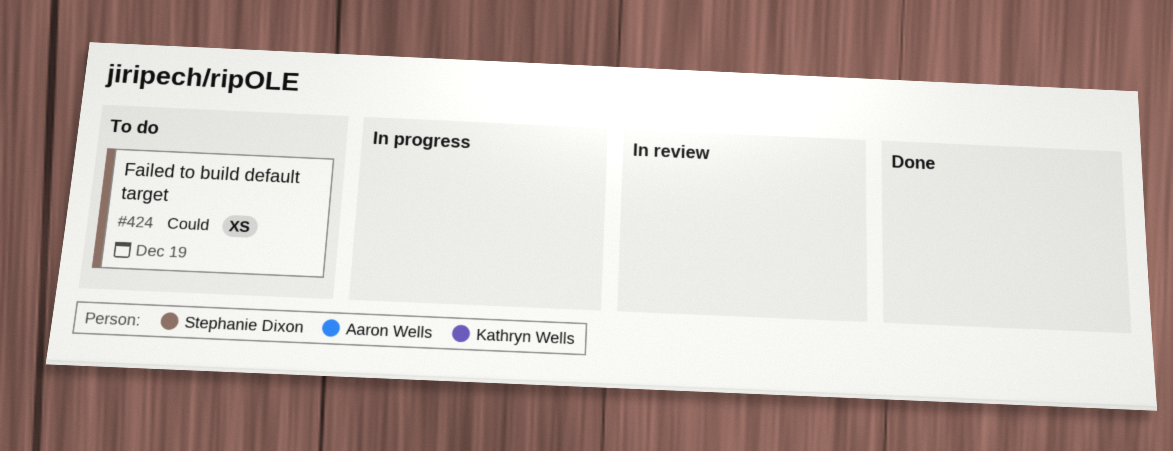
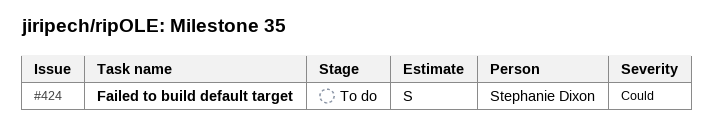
#424, estimate: XS -> S

